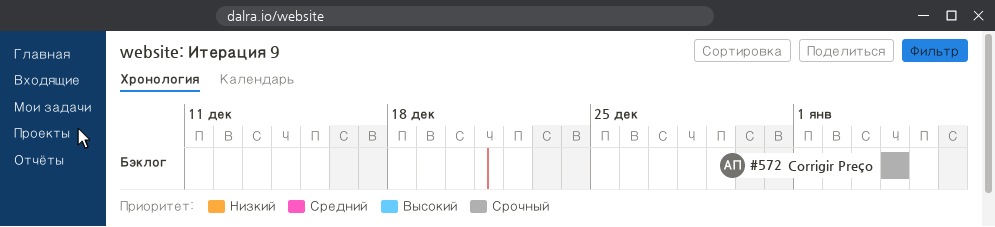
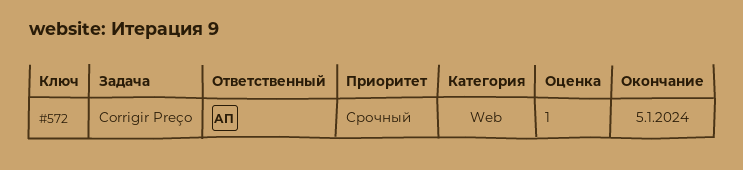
#572, due: Jan 4 -> Jan 5

